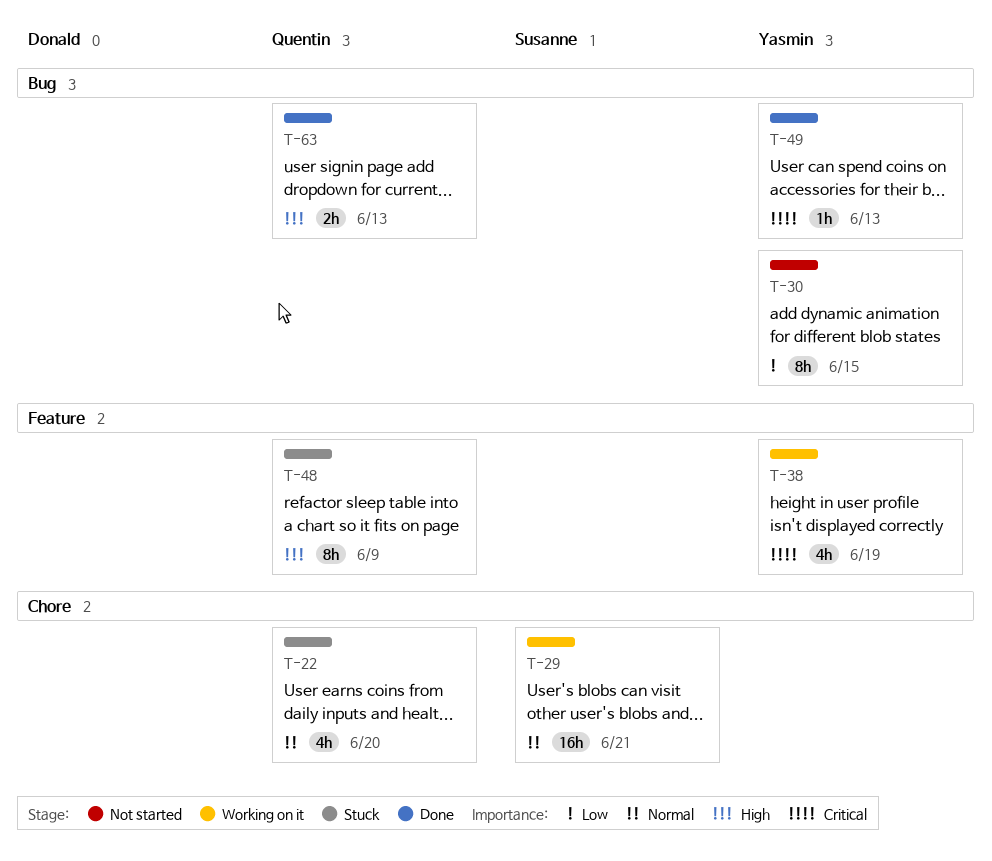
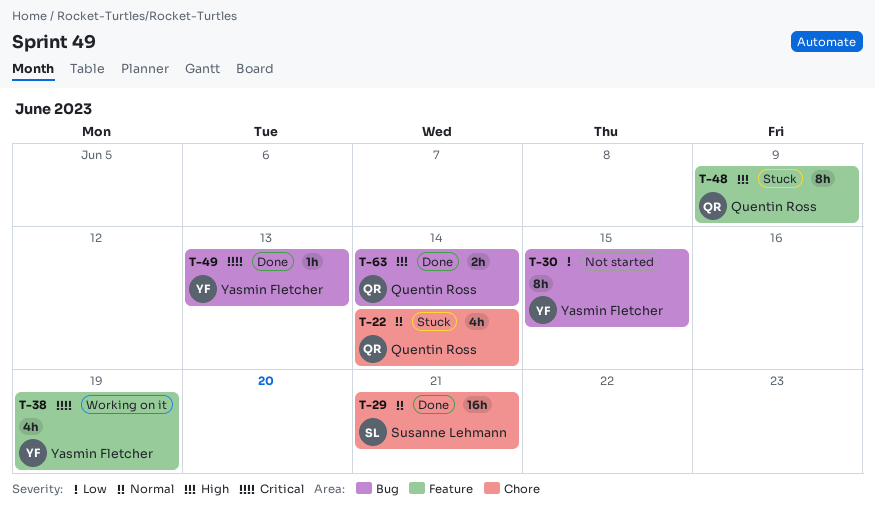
T-22, due: Jun 20 -> Jun 14
T-29, status: Working on it -> Done
T-63, due: Jun 13 -> Jun 14

